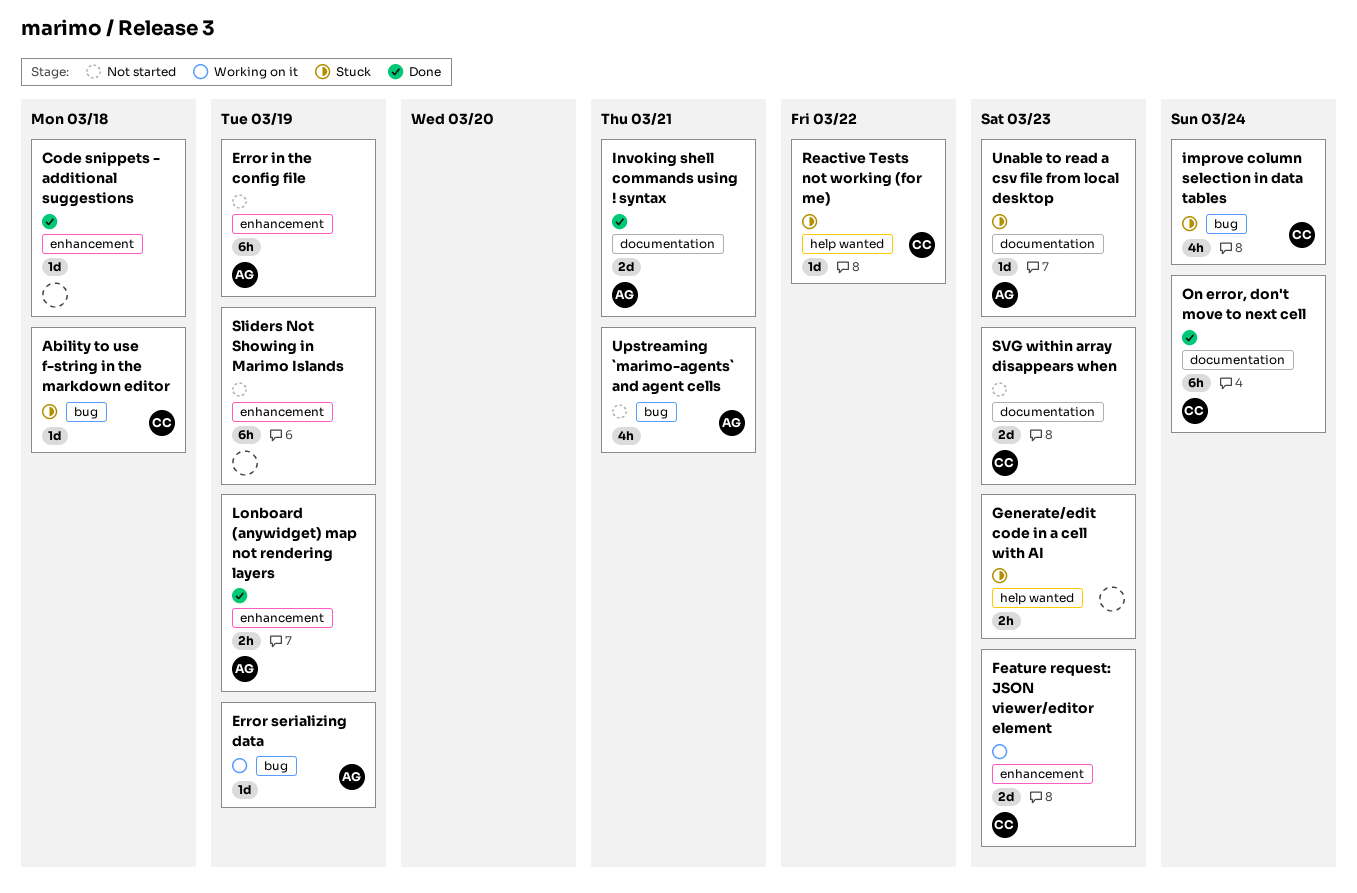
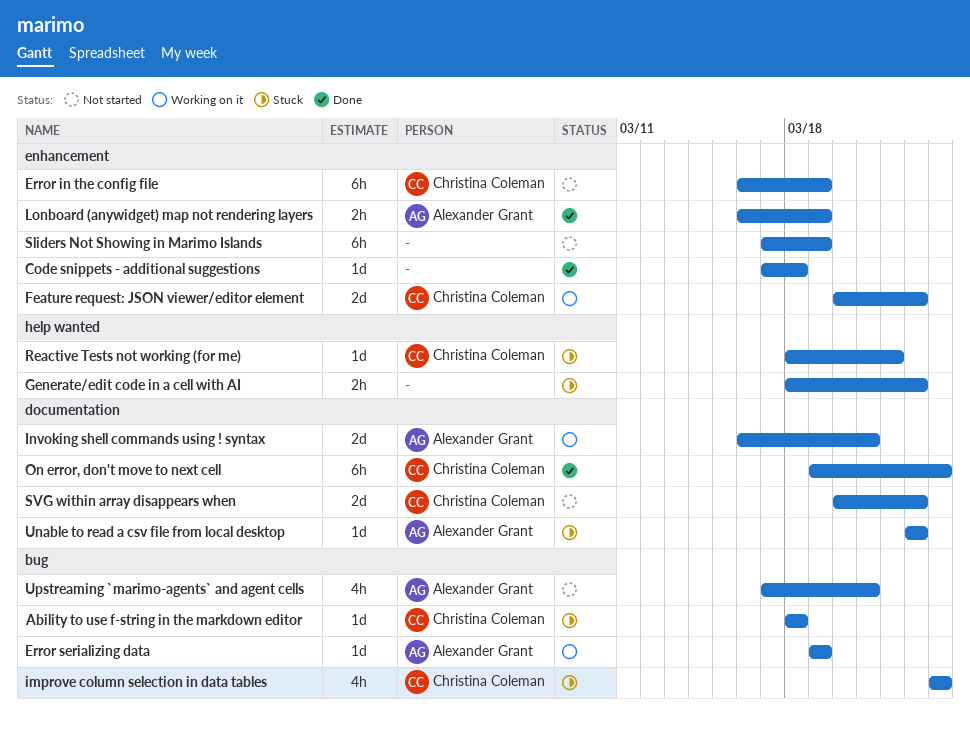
Error in the config file, owner: Alexander Grant -> Christina Coleman
Invoking shell commands using ! syntax, status: Done -> Working on it

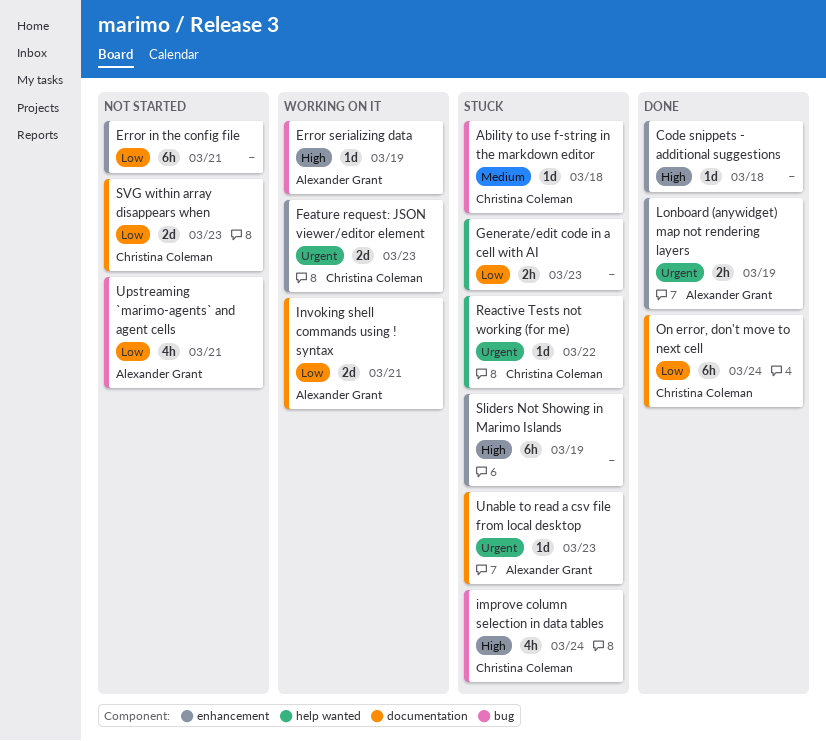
Error in the config file, owner: Christina Coleman -> none
Error in the config file, due: Mar 19 -> Mar 21
Sliders Not Showing in Marimo Islands, status: Not started -> Stuck

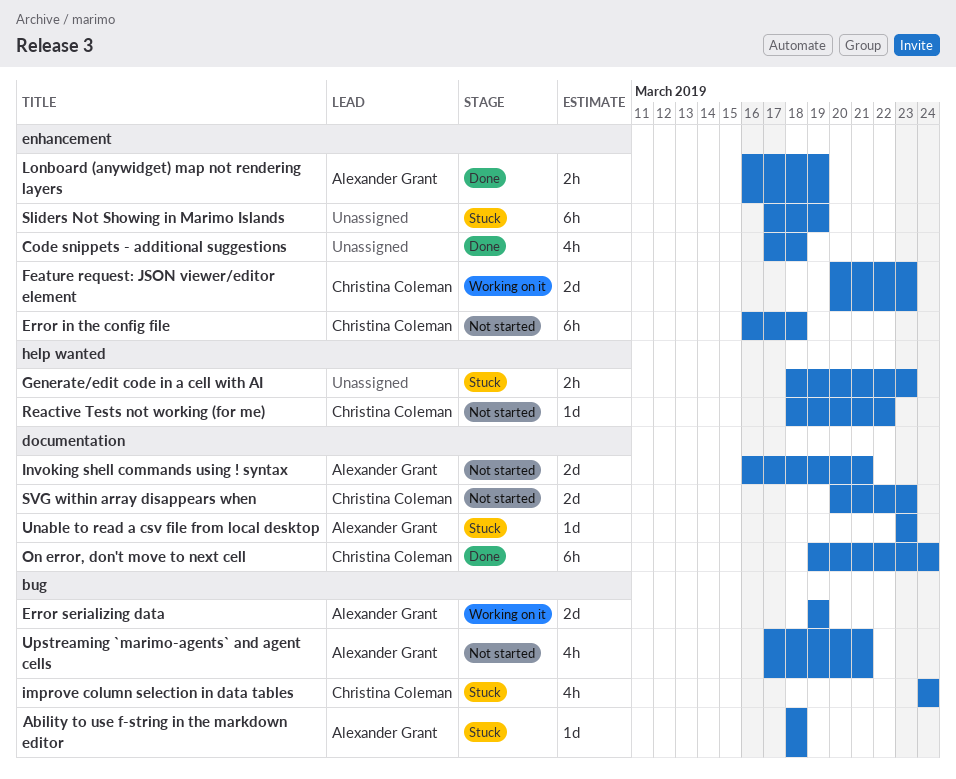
Ability to use f-string in the markdown editor, owner: Christina Coleman -> Alexander Grant
Code snippets - additional suggestions, estimate: 1d -> 4h
Error in the config file, owner: none -> Christina Coleman
Error in the config file, due: Mar 21 -> Mar 18
Error serializing data, estimate: 1d -> 2d
Invoking shell commands using ! syntax, status: Working on it -> Not started
Reactive Tests not working (for me), status: Stuck -> Not started

